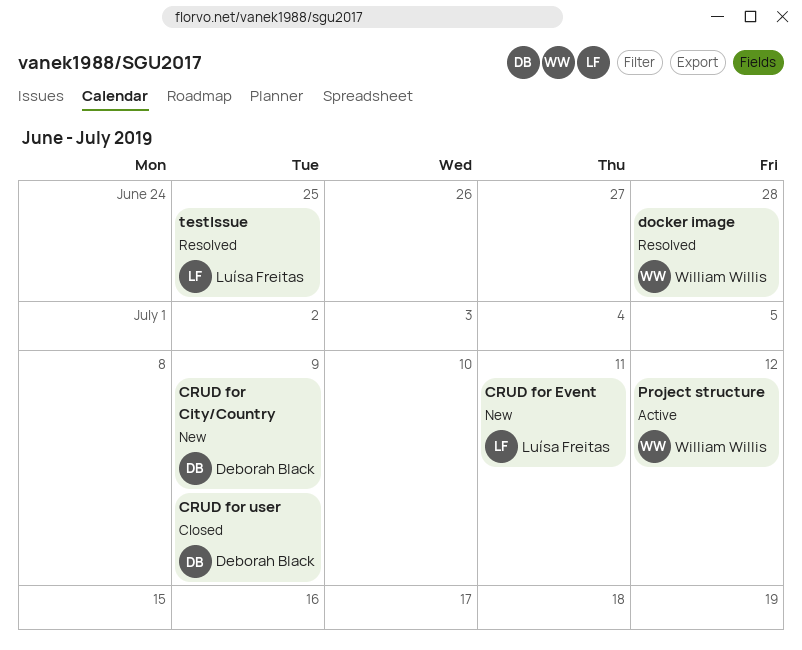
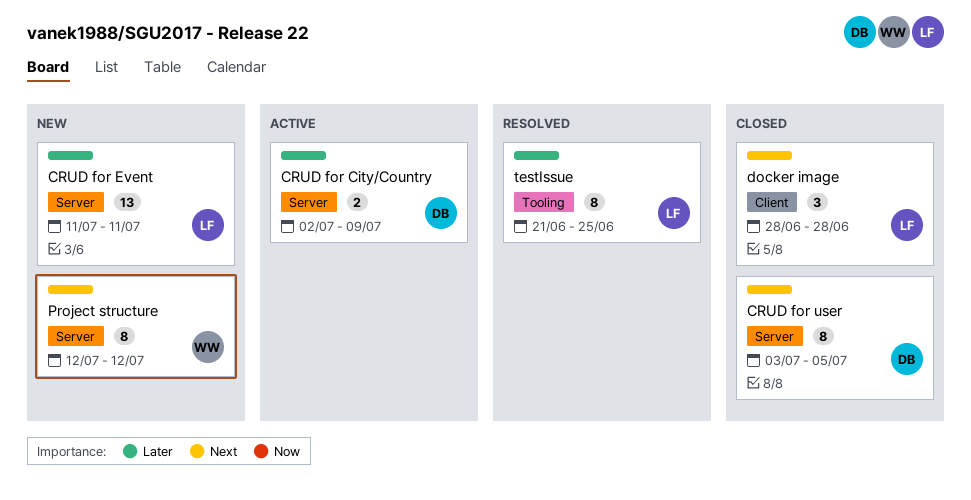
CRUD for City/Country, status: New -> Active
CRUD for user, due: Jul 9 -> Jul 5
docker image, status: Resolved -> Closed
docker image, owner: William Willis -> Luísa Freitas
Project structure, status: Active -> New

